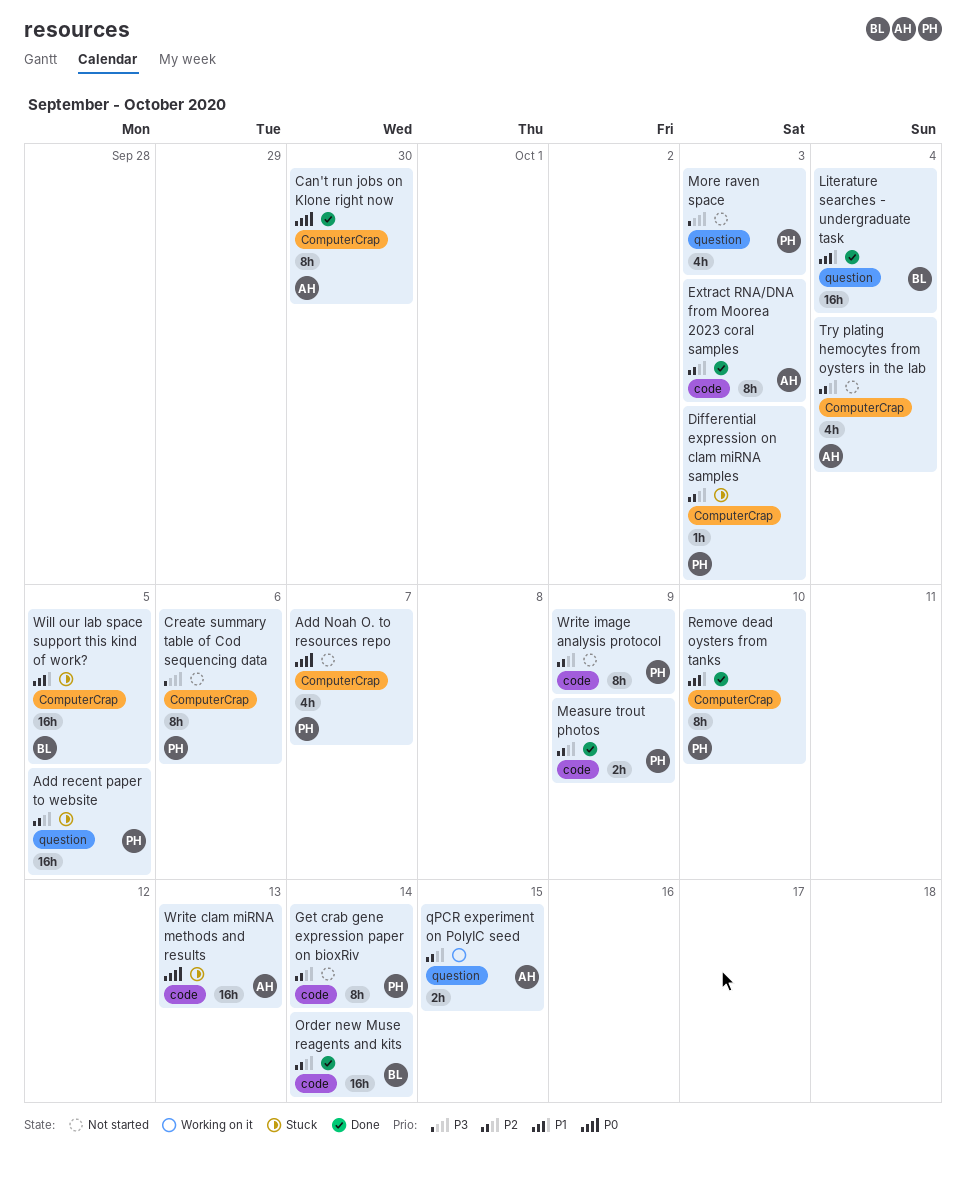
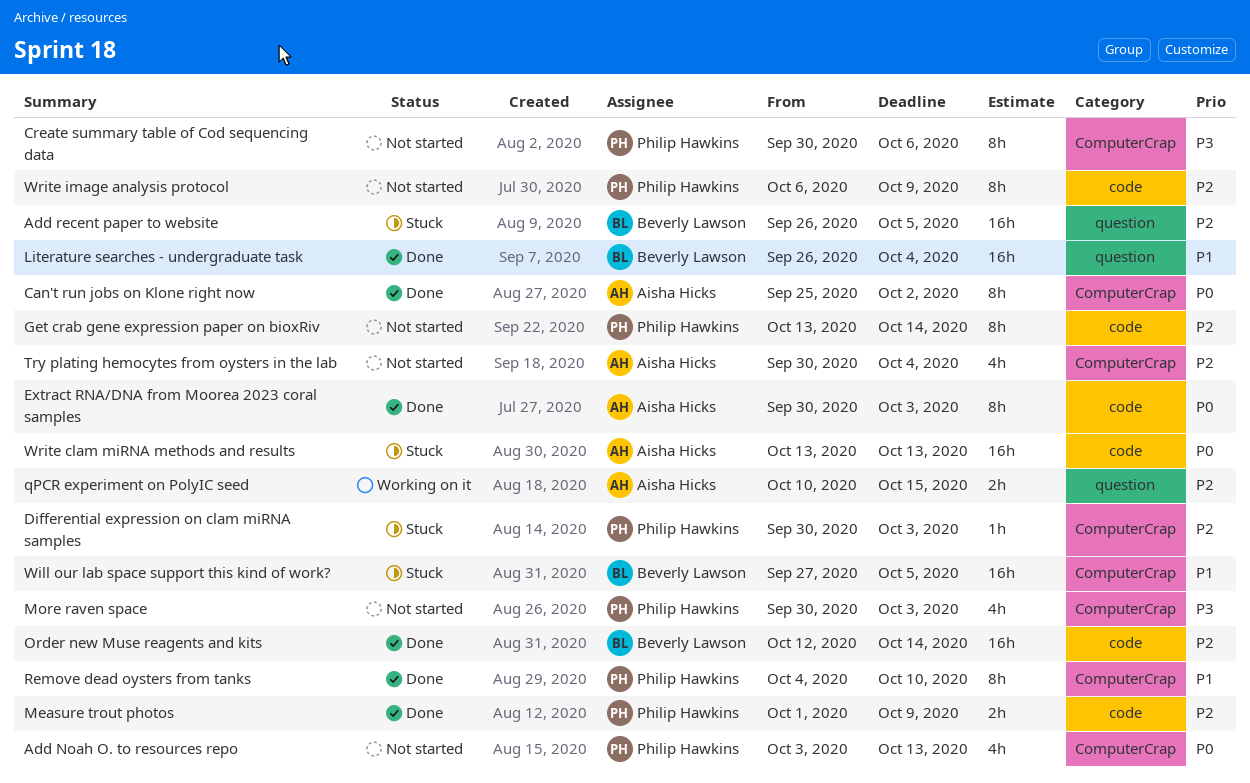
Add Noah O. to resources repo, due: Oct 7 -> Oct 13
Add recent paper to website, owner: Philip Hawkins -> Beverly Lawson
Can't run jobs on Klone right now, due: Sep 30 -> Oct 2
Extract RNA/DNA from Moorea 2023 coral samples, priority: P2 -> P0
More raven space, label: question -> ComputerCrap

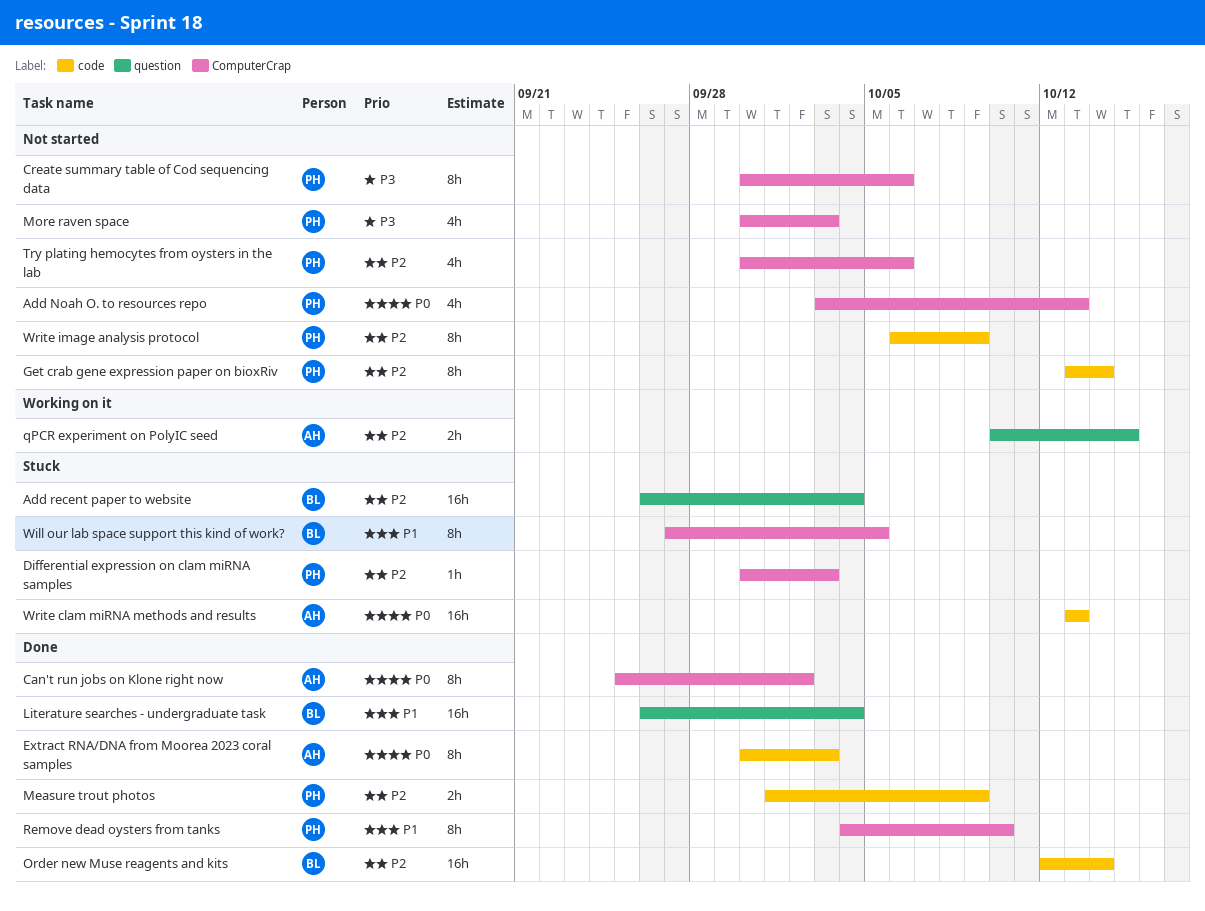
Add recent paper to website, due: Oct 5 -> Oct 4
Try plating hemocytes from oysters in the lab, owner: Aisha Hicks -> Philip Hawkins
Try plating hemocytes from oysters in the lab, due: Oct 4 -> Oct 6
Will our lab space support this kind of work?, estimate: 16h -> 8h

